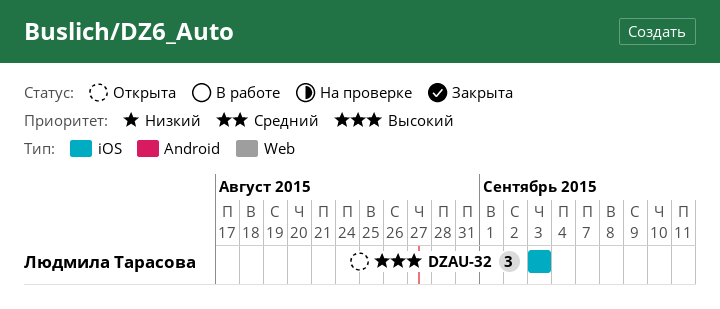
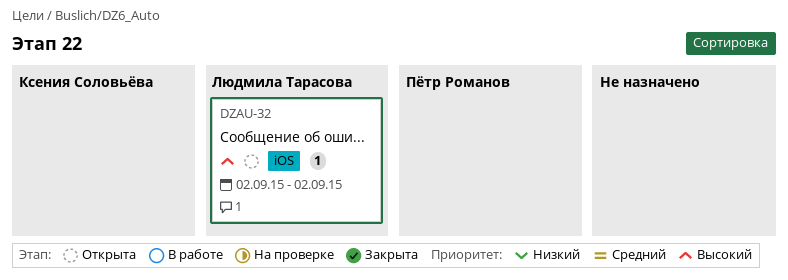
DZAU-32, estimate: 3 -> 1
DZAU-32, start: Sep 3 -> Sep 2
DZAU-32, due: Sep 3 -> Sep 2

